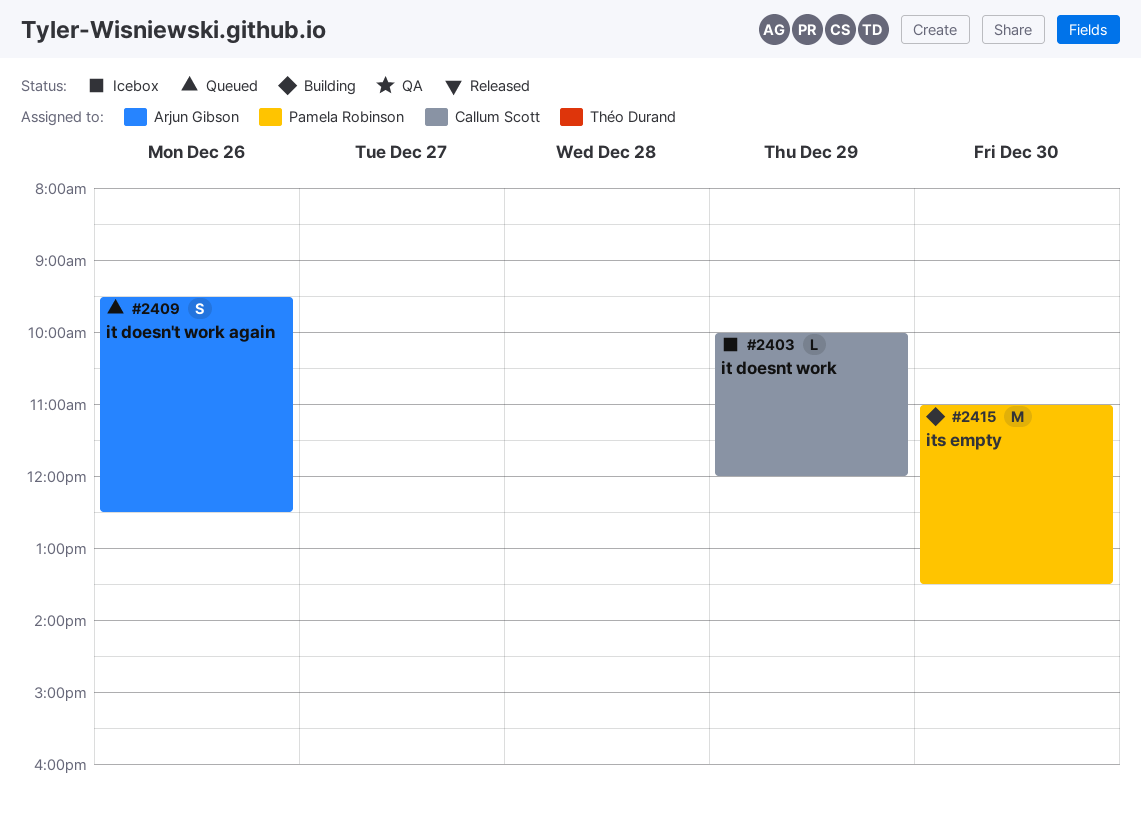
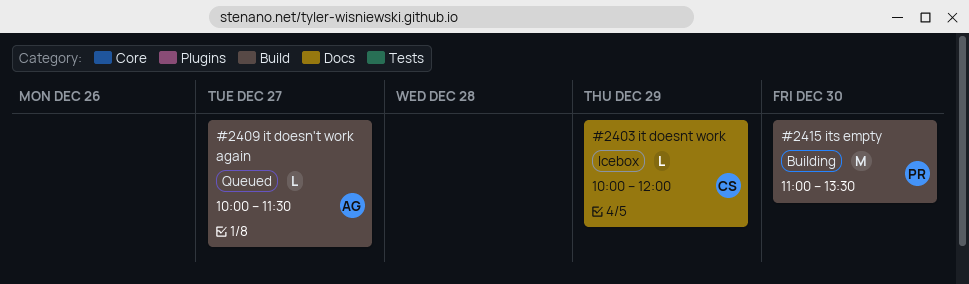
#2409, estimate: S -> L
#2409, day: Dec 26 -> Dec 27
#2409, begins: 09:30 -> 10:00
#2409, ends: 12:30 -> 11:30

